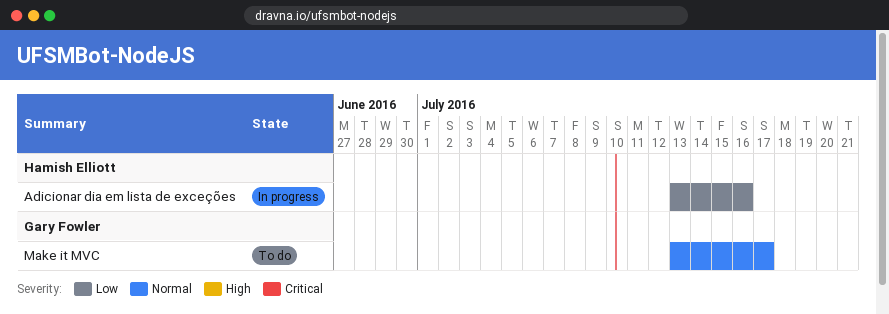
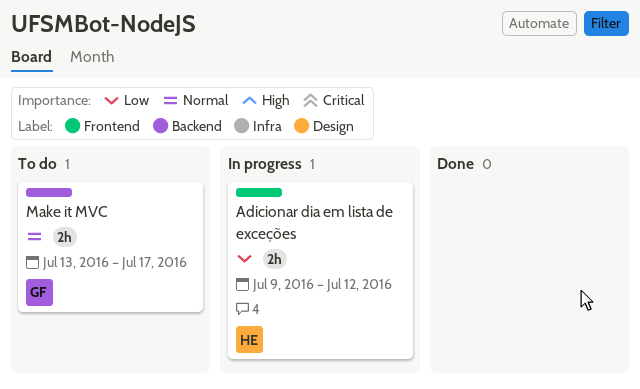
Adicionar dia em lista de exceções, start: Jul 13 -> Jul 9
Adicionar dia em lista de exceções, due: Jul 16 -> Jul 12

